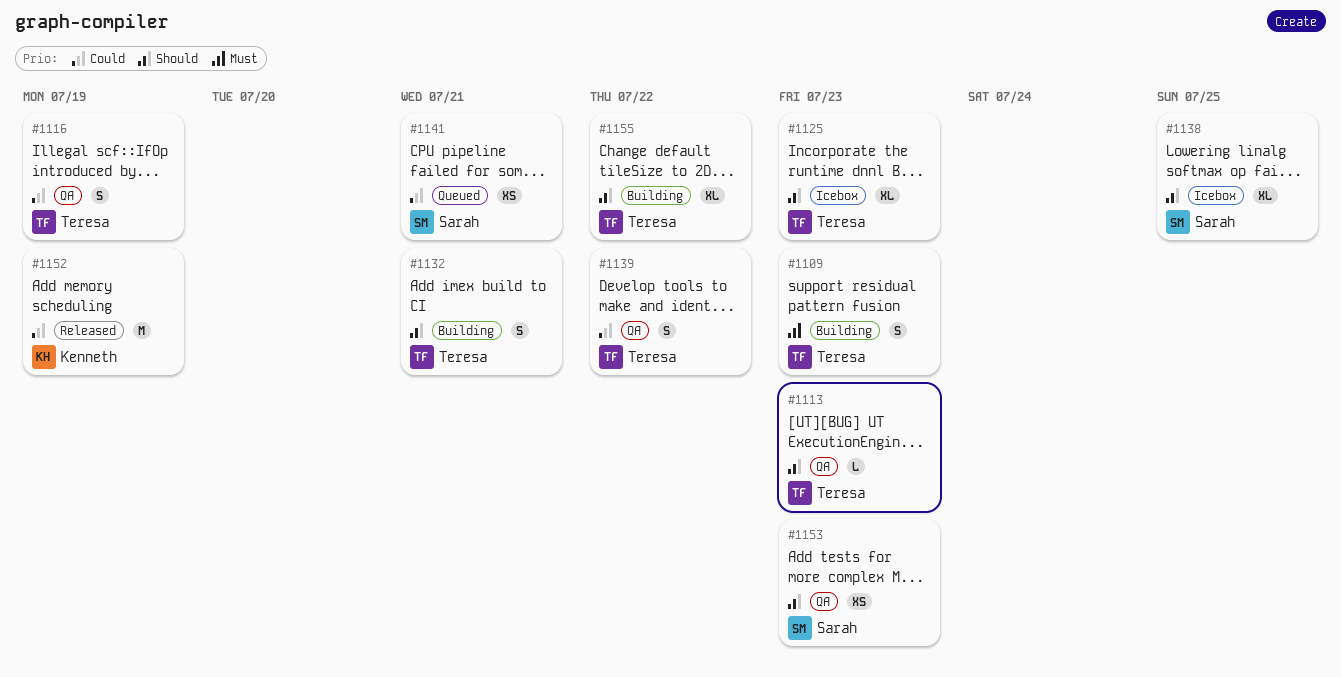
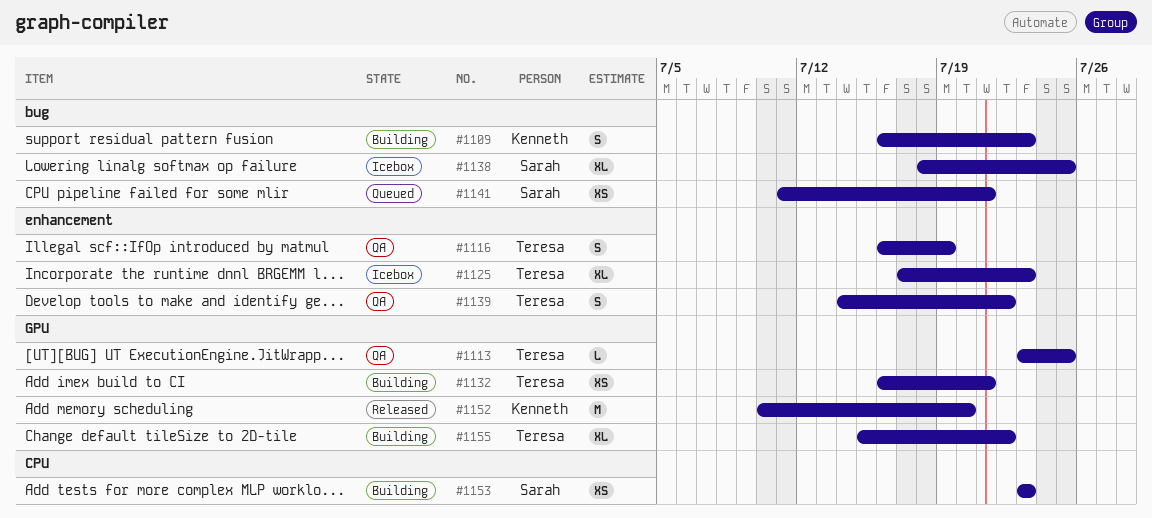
#1109, owner: Teresa -> Kenneth
#1113, due: Jul 23 -> Jul 25
#1132, estimate: S -> XS
#1152, due: Jul 19 -> Jul 20
#1153, status: QA -> Building

